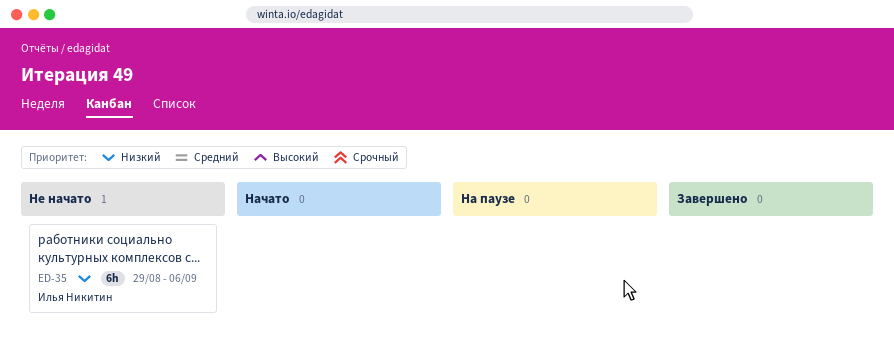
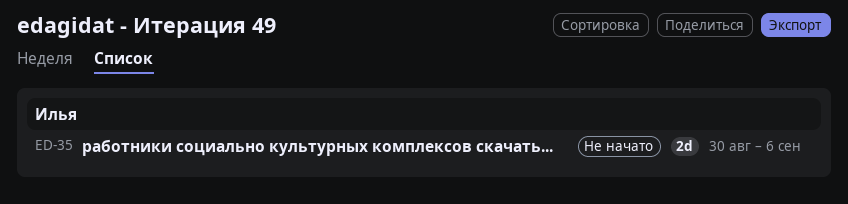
ED-35, estimate: 6h -> 2d
ED-35, start: Aug 29 -> Aug 30

